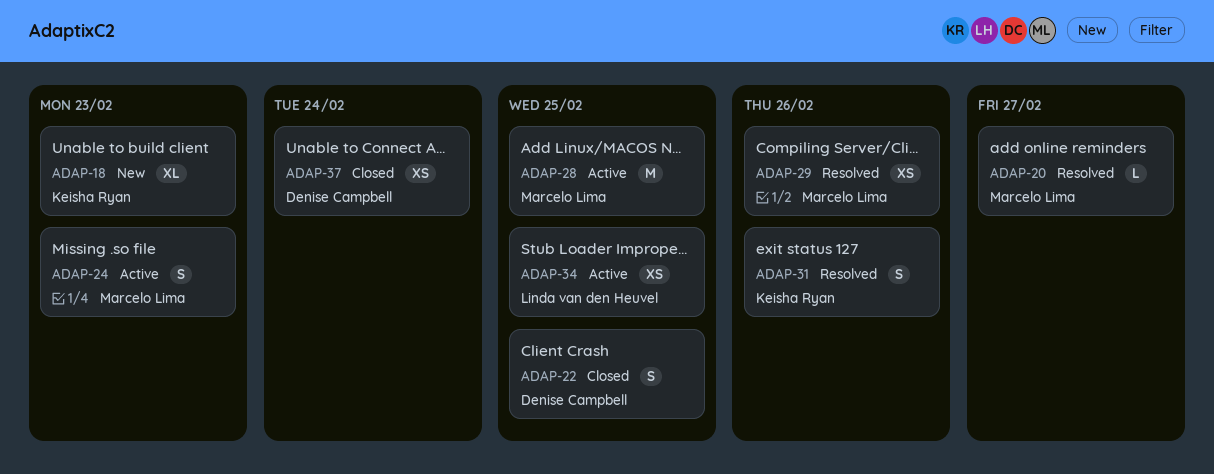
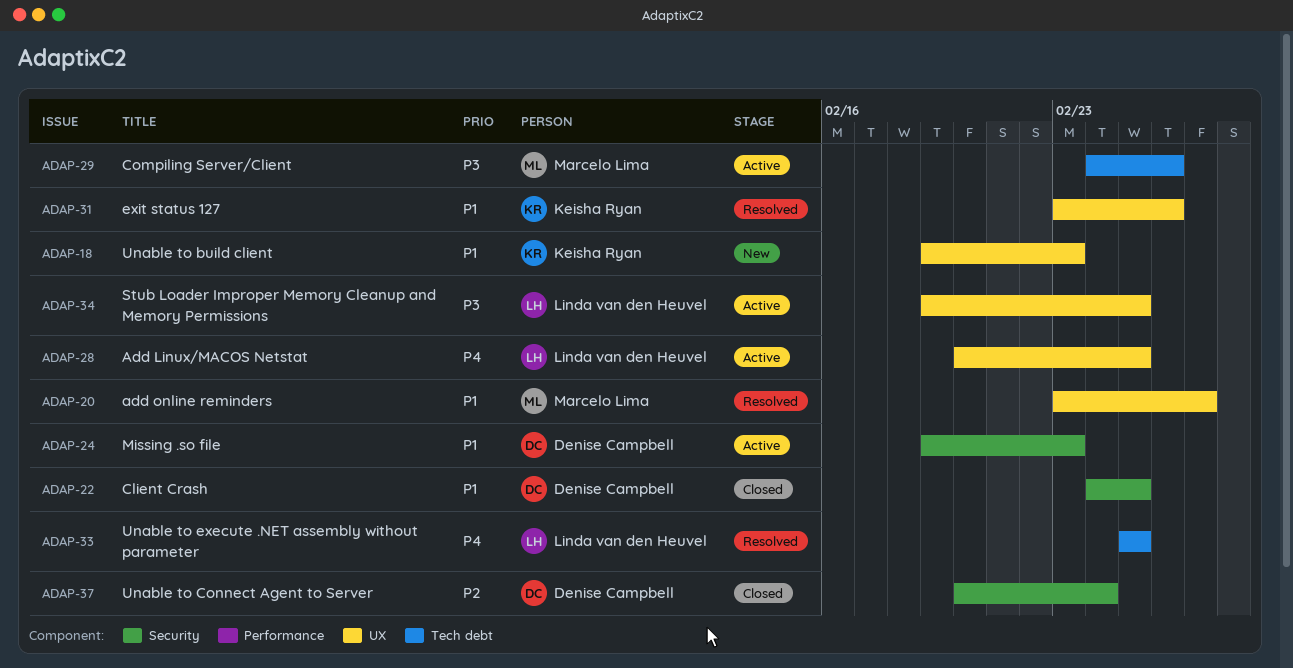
ADAP-24, owner: Marcelo Lima -> Denise Campbell
ADAP-28, owner: Marcelo Lima -> Linda van den Heuvel
ADAP-29, status: Resolved -> Active
ADAP-33: none -> present

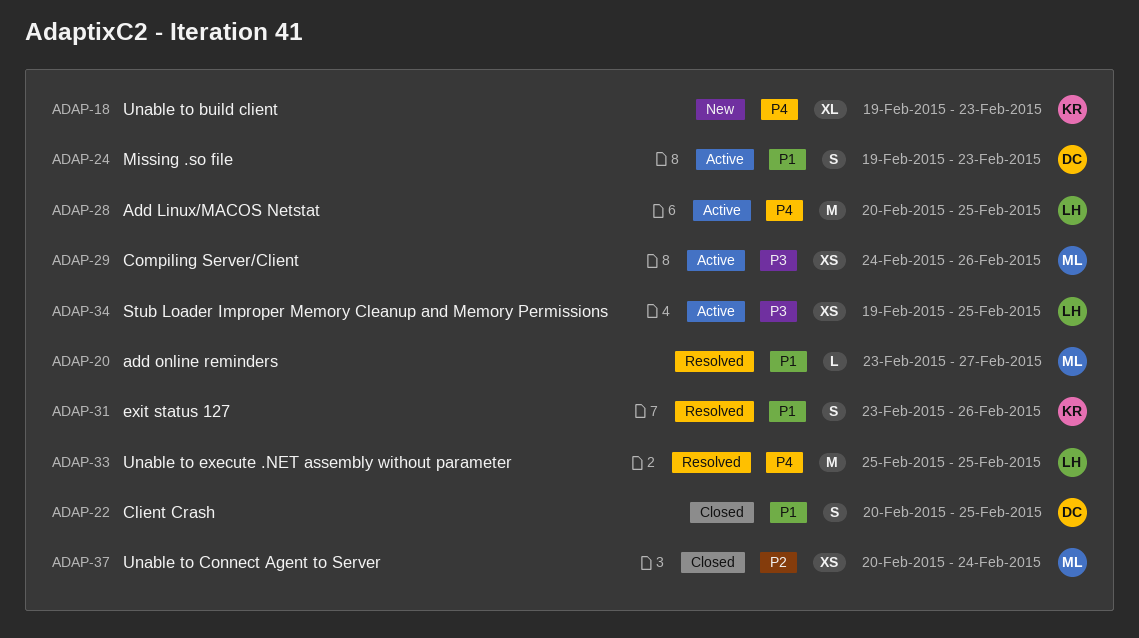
ADAP-18, priority: P1 -> P4
ADAP-22, start: Feb 24 -> Feb 20
ADAP-37, owner: Denise Campbell -> Marcelo Lima

